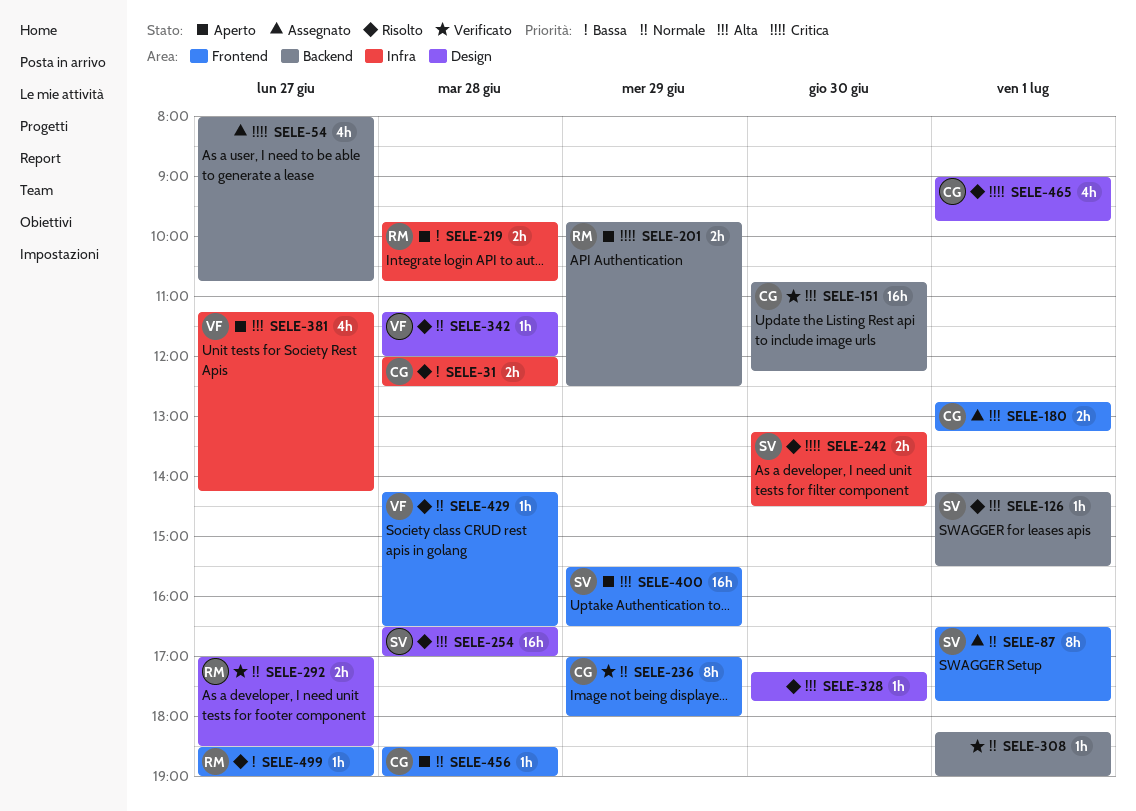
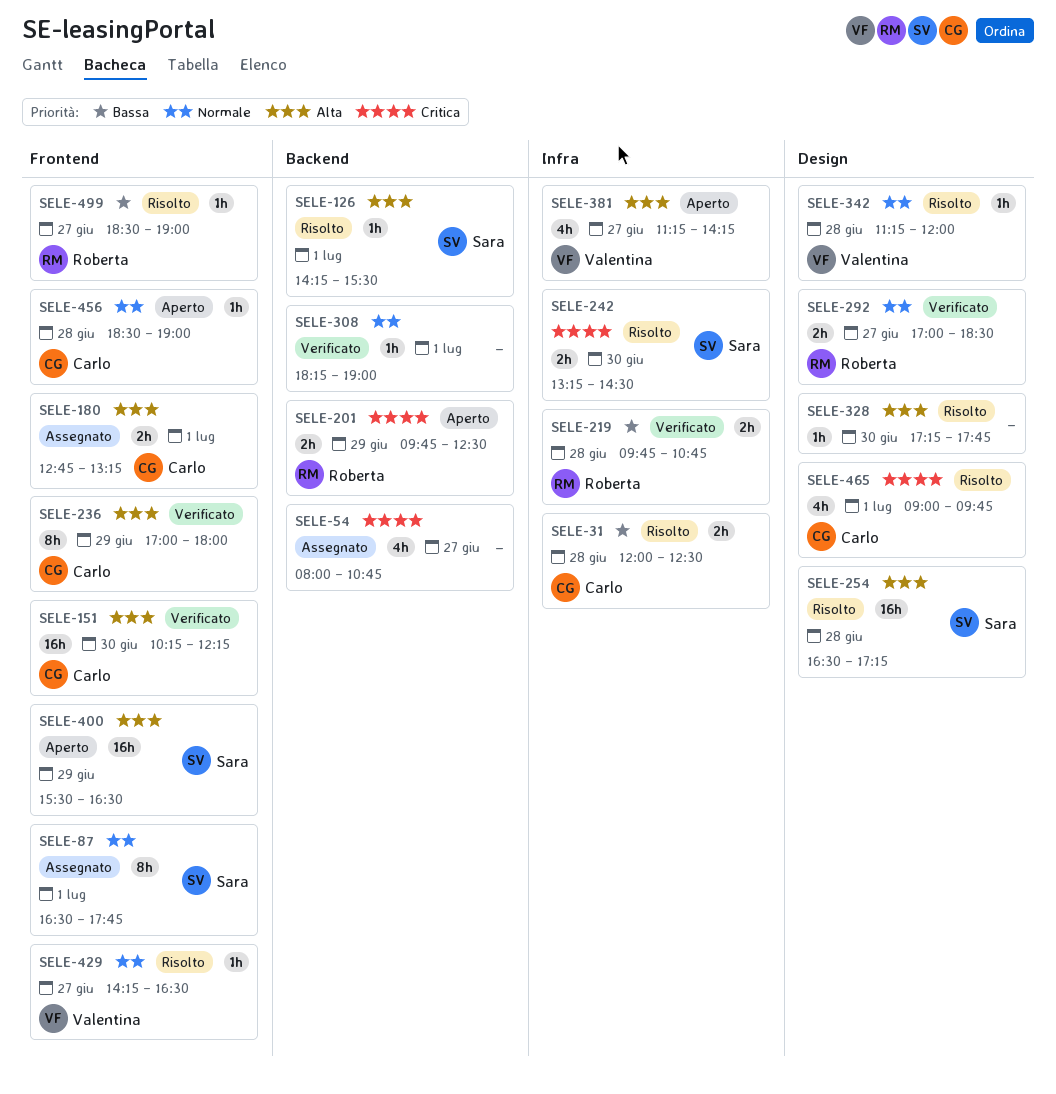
SELE-151, label: Backend -> Frontend
SELE-151, begins: 10:45 -> 10:15
SELE-219, status: Aperto -> Verificato
SELE-236, priority: Normale -> Alta
SELE-254, ends: 17:00 -> 17:15
SELE-429, day: Jun 28 -> Jun 27

